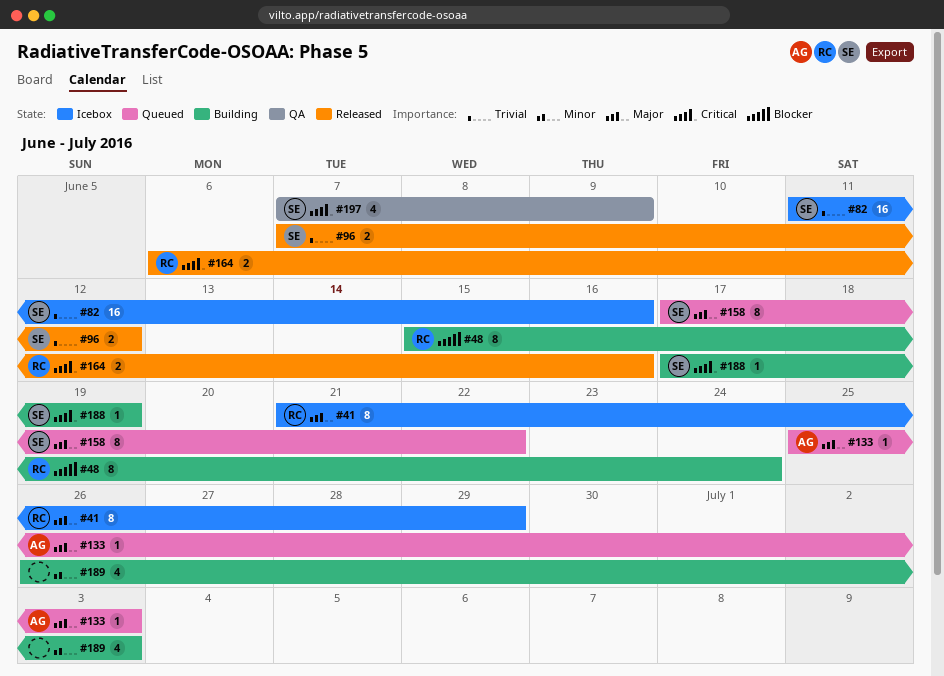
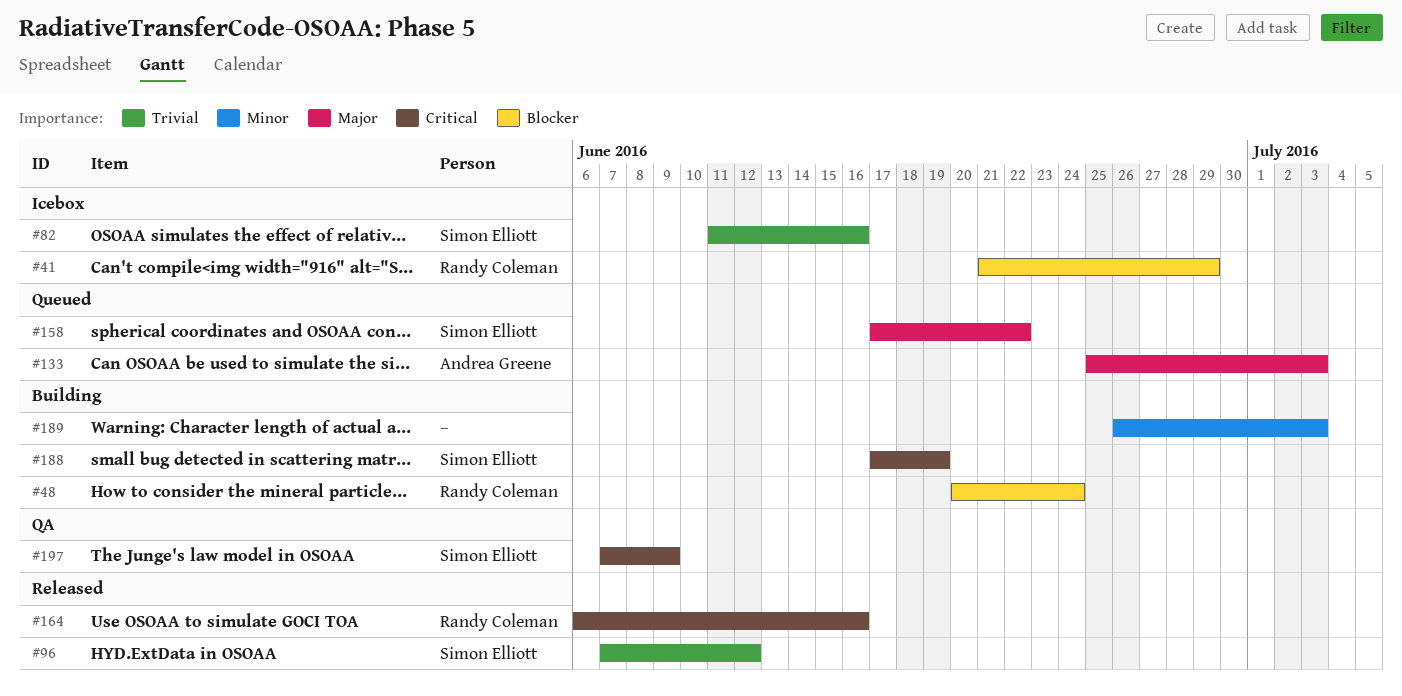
#41, priority: Major -> Blocker
#48, start: Jun 15 -> Jun 20

